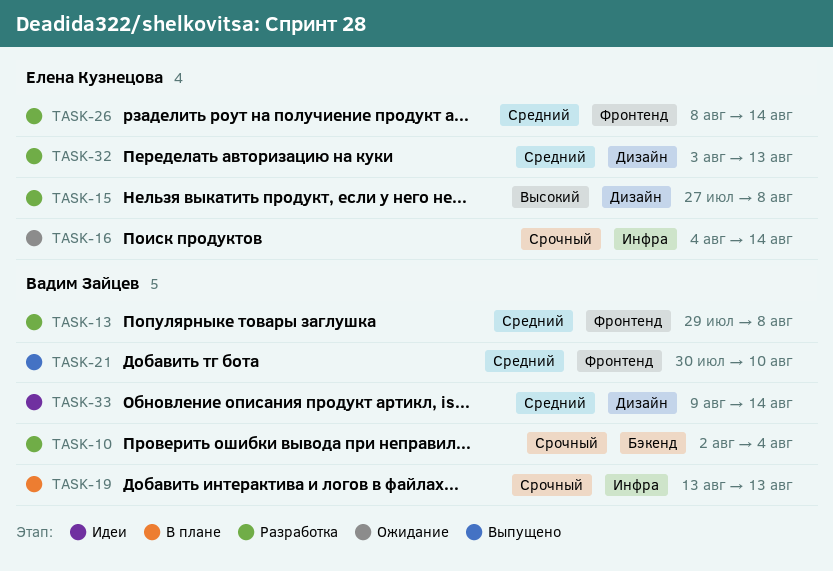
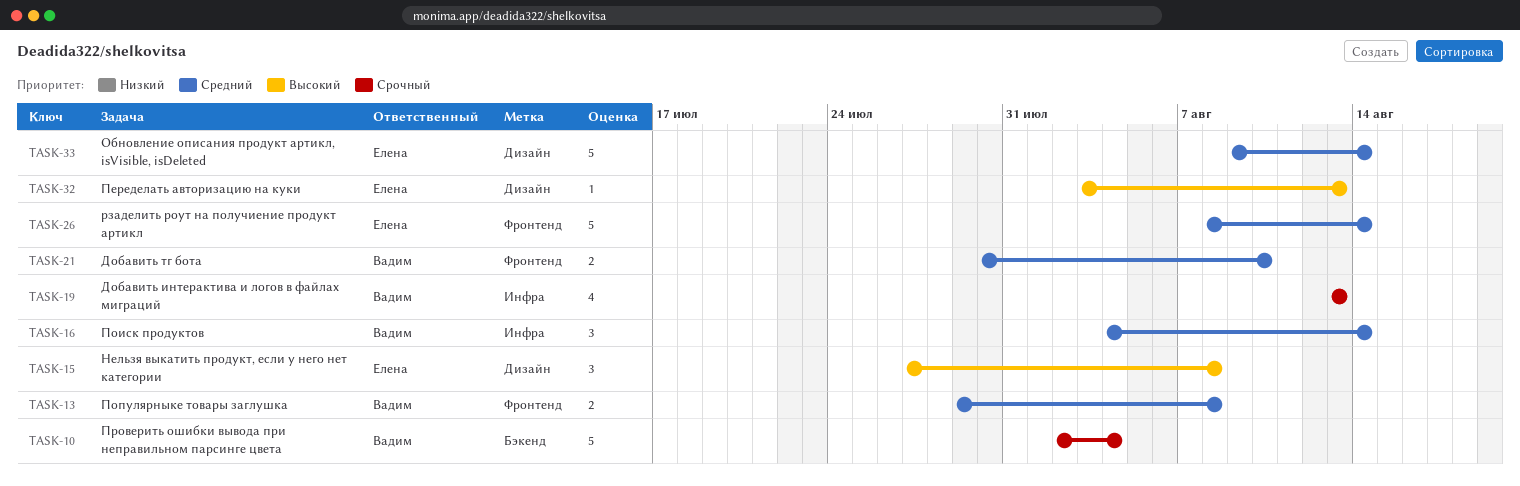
TASK-16, owner: Елена Кузнецова -> Вадим Зайцев
TASK-16, priority: Срочный -> Средний
TASK-32, priority: Средний -> Высокий
TASK-33, owner: Вадим Зайцев -> Елена Кузнецова

